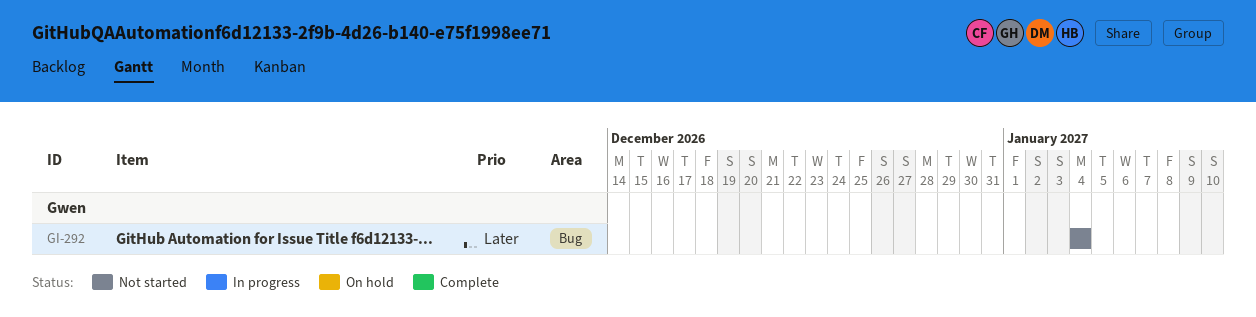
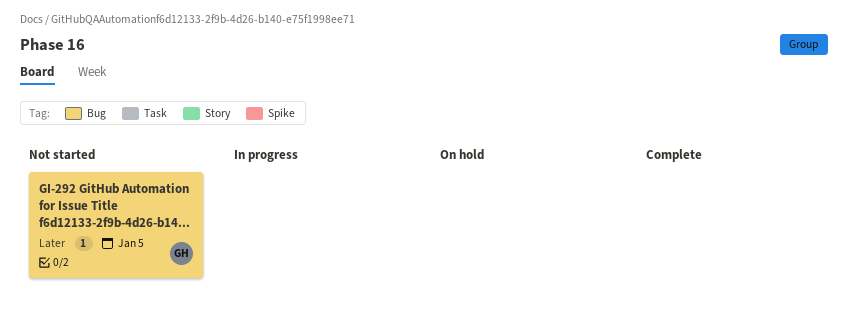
GI-292, due: Jan 4 -> Jan 5

